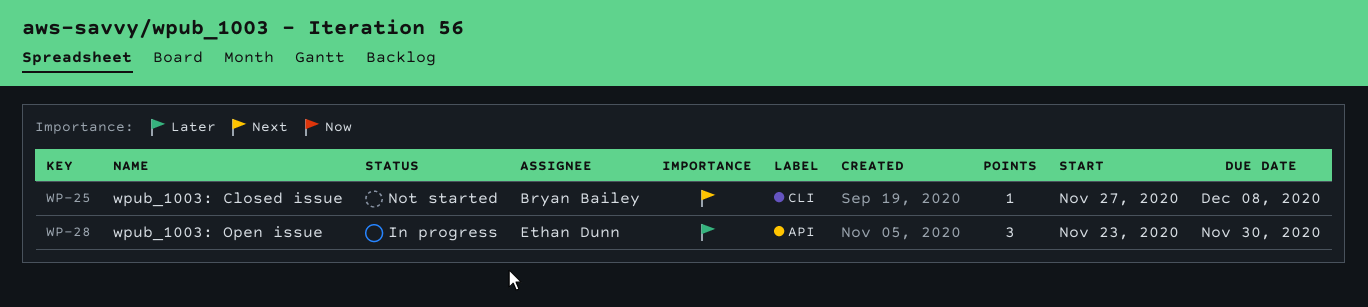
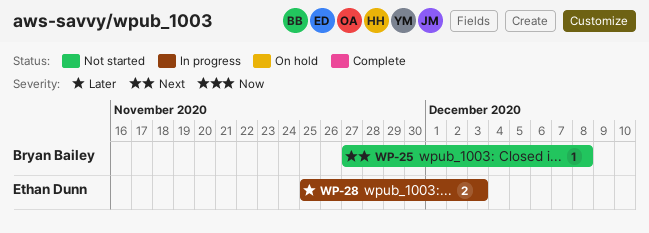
WP-28, estimate: 3 -> 2
WP-28, start: Nov 23 -> Nov 25
WP-28, due: Nov 30 -> Dec 3

